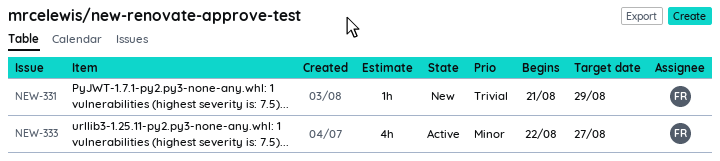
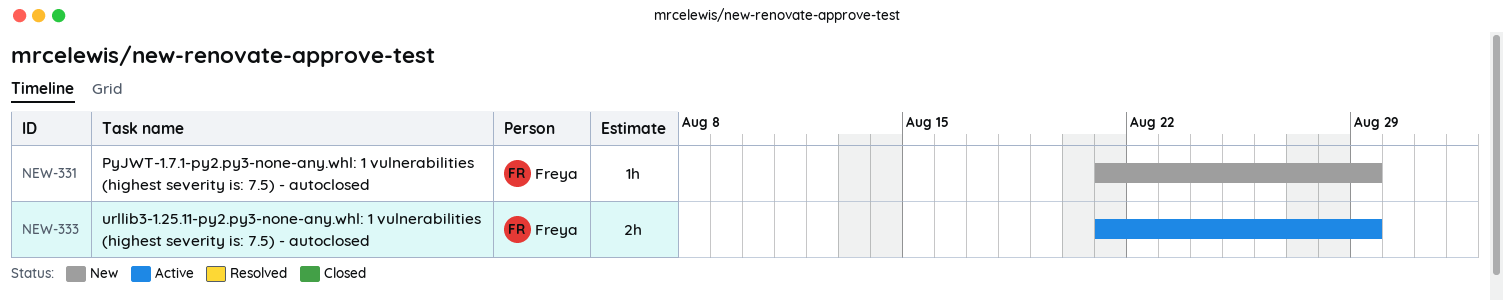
NEW-333, estimate: 4h -> 2h
NEW-333, start: Aug 22 -> Aug 21
NEW-333, due: Aug 27 -> Aug 29

